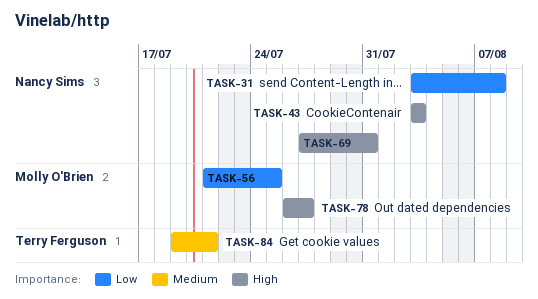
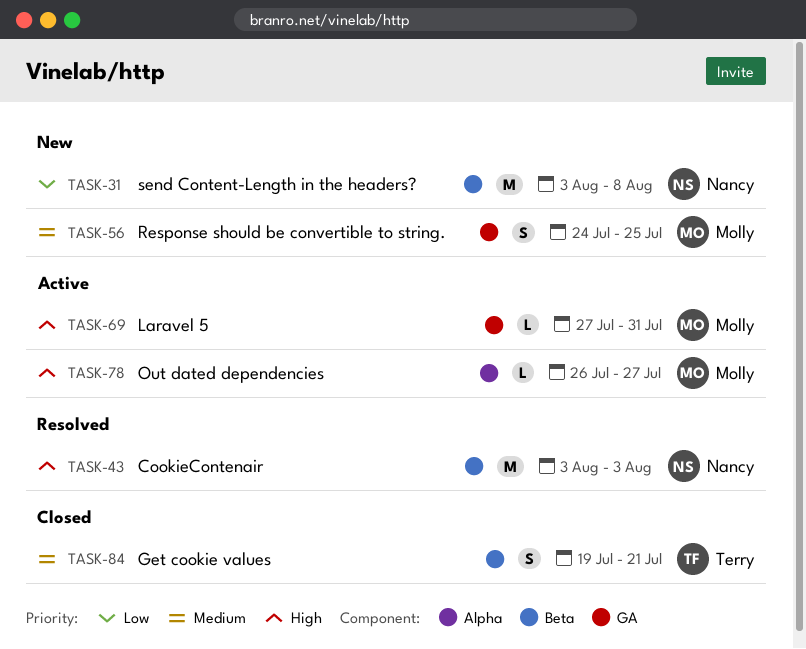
TASK-56, priority: Low -> Medium
TASK-56, start: Jul 21 -> Jul 24
TASK-69, owner: Nancy Sims -> Molly O'Brien

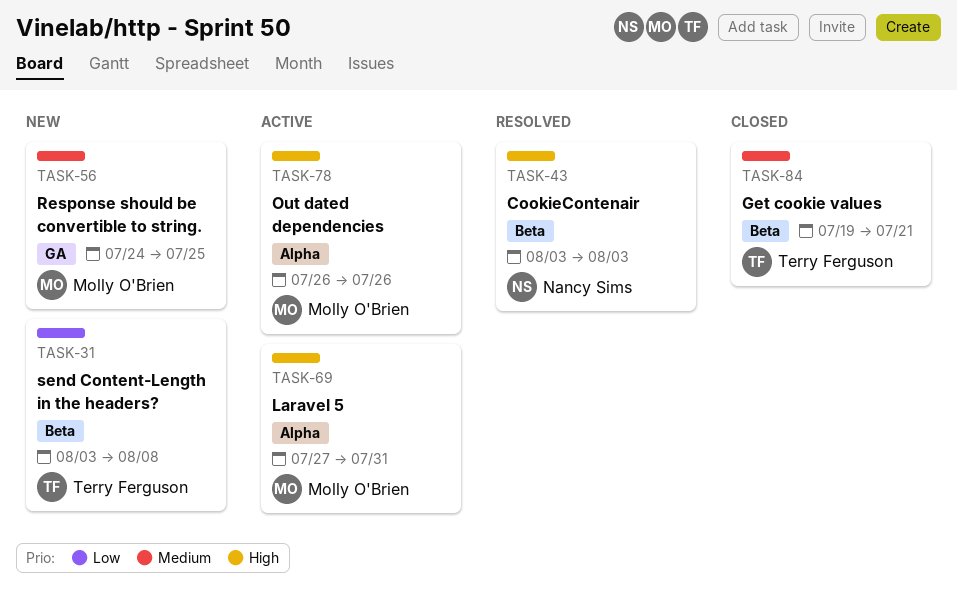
TASK-31, owner: Nancy Sims -> Terry Ferguson
TASK-69, label: GA -> Alpha
TASK-78, due: Jul 27 -> Jul 26

